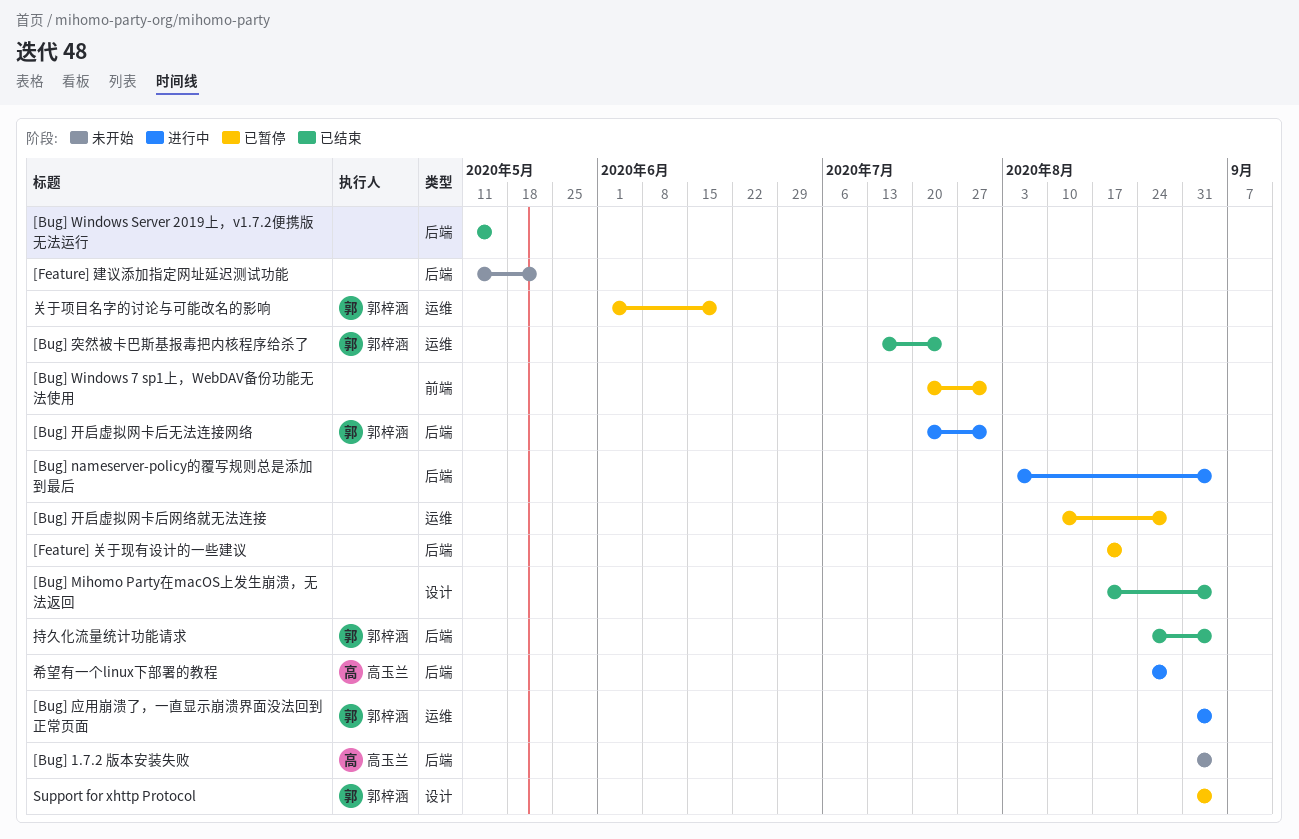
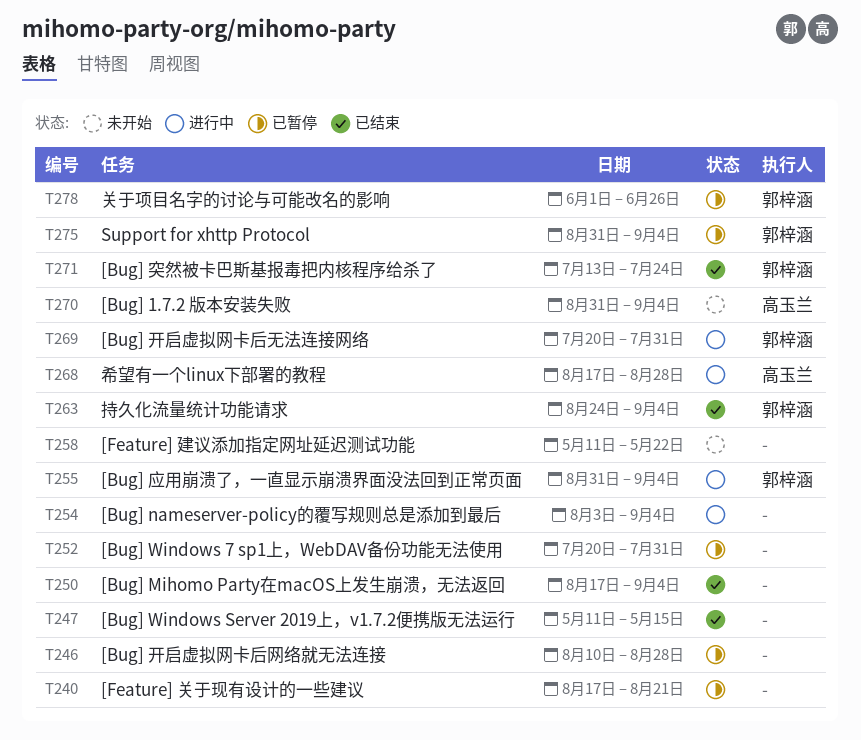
关于项目名字的讨论与可能改名的影响, due: Jun 19 -> Jun 26
希望有一个linux下部署的教程, start: Aug 24 -> Aug 17

